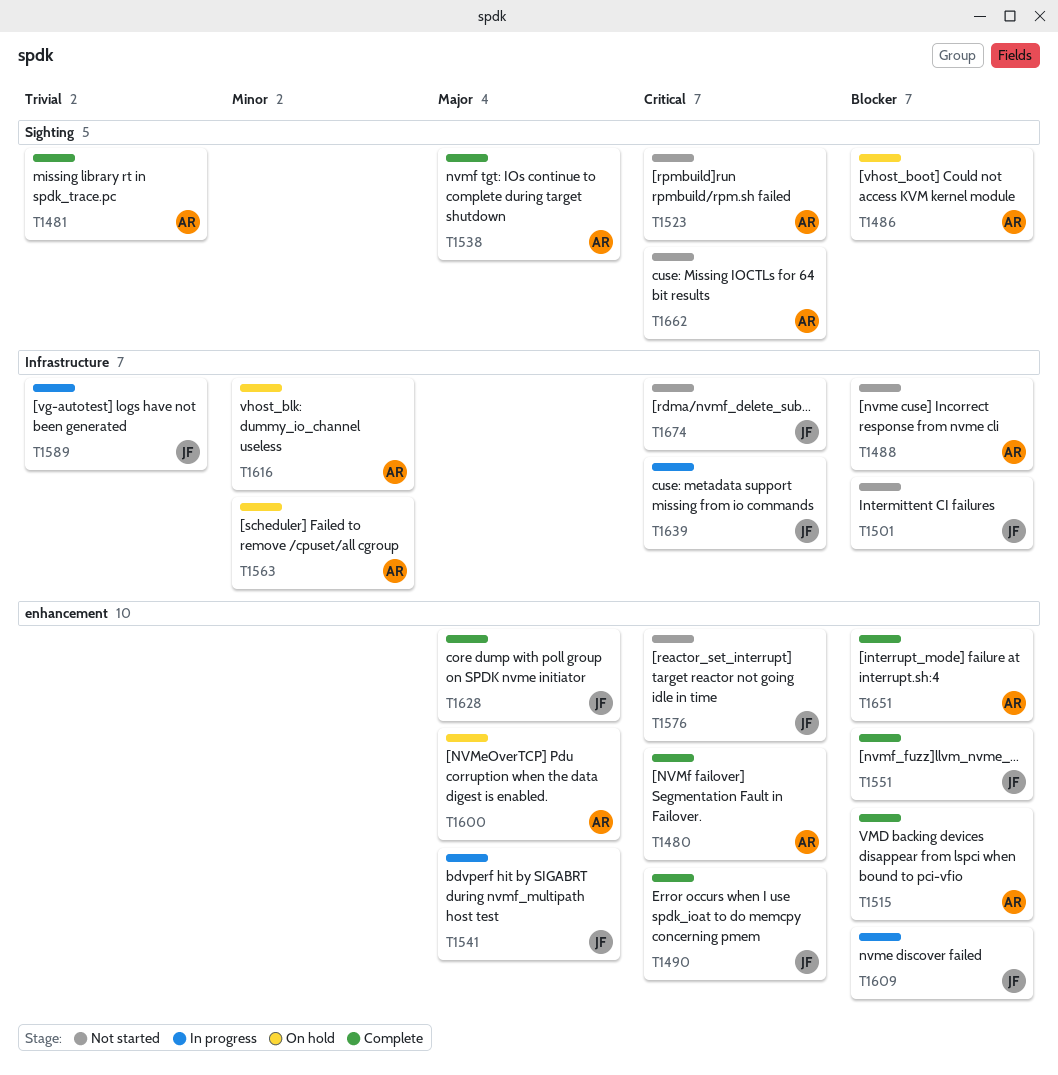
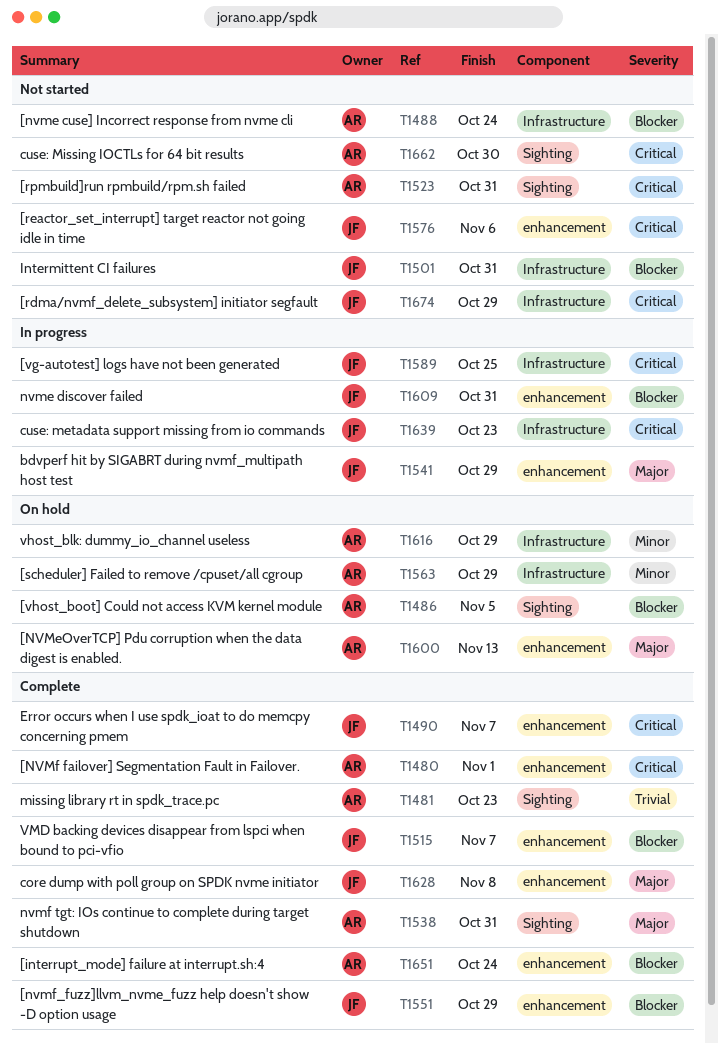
T1515, owner: AR -> JF
T1589, priority: Trivial -> Critical

